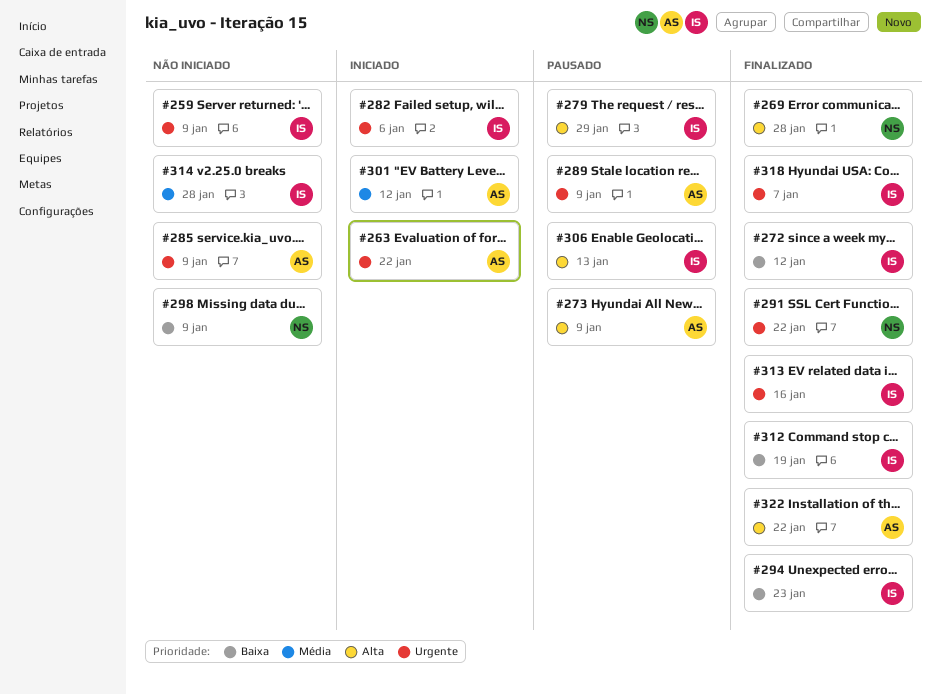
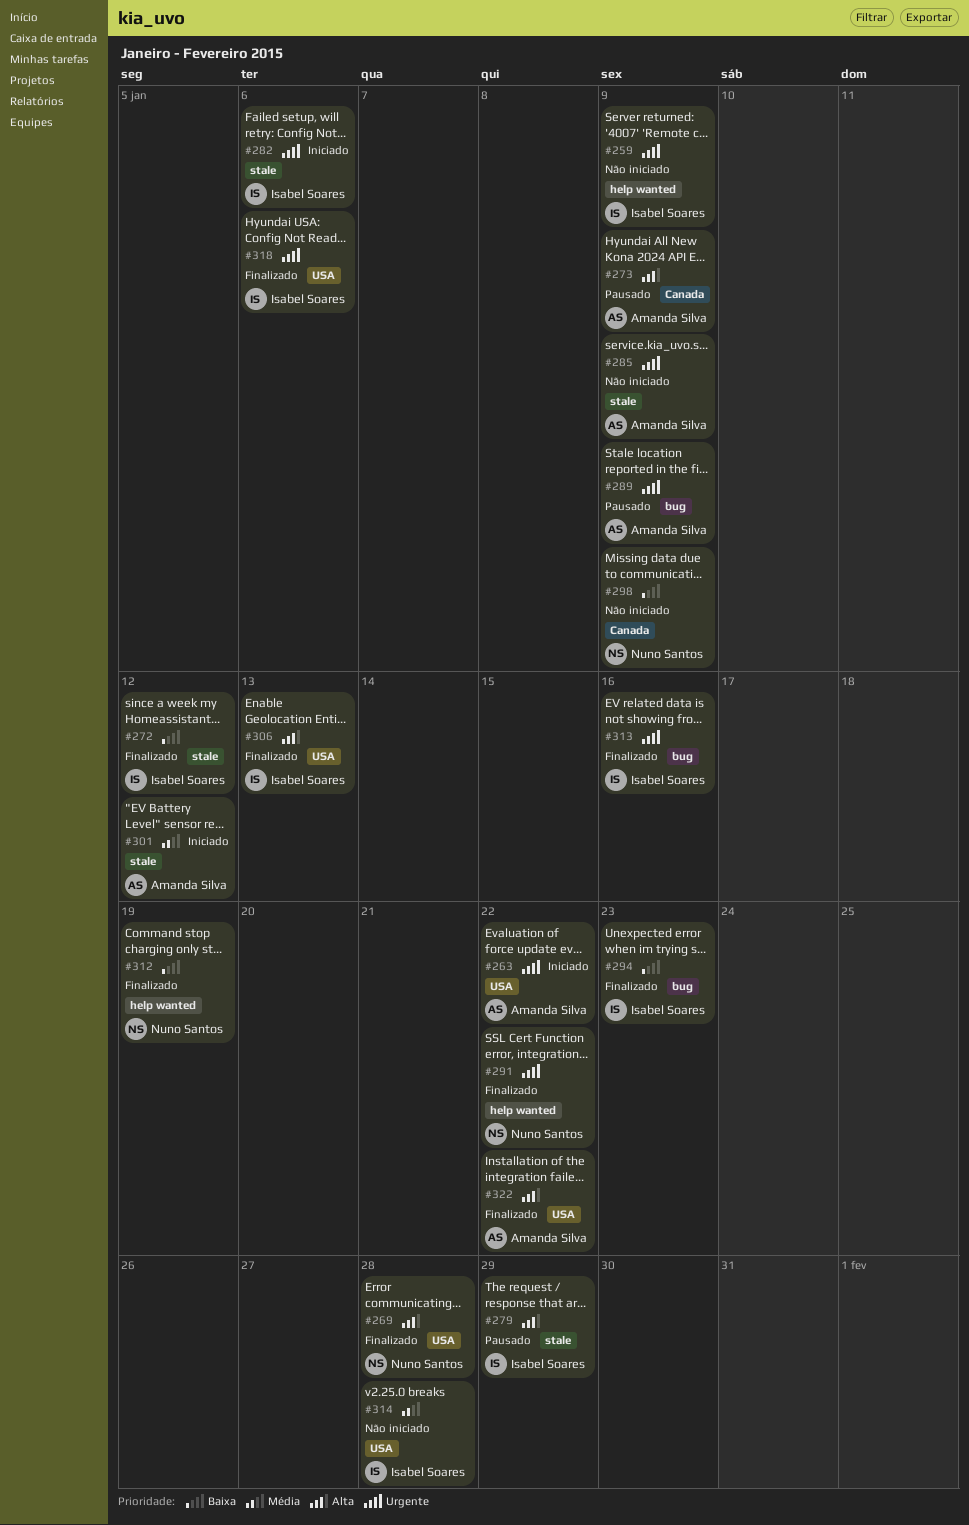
#306, status: Pausado -> Finalizado
#312, owner: Isabel Soares -> Nuno Santos
#318, due: Jan 7 -> Jan 6

